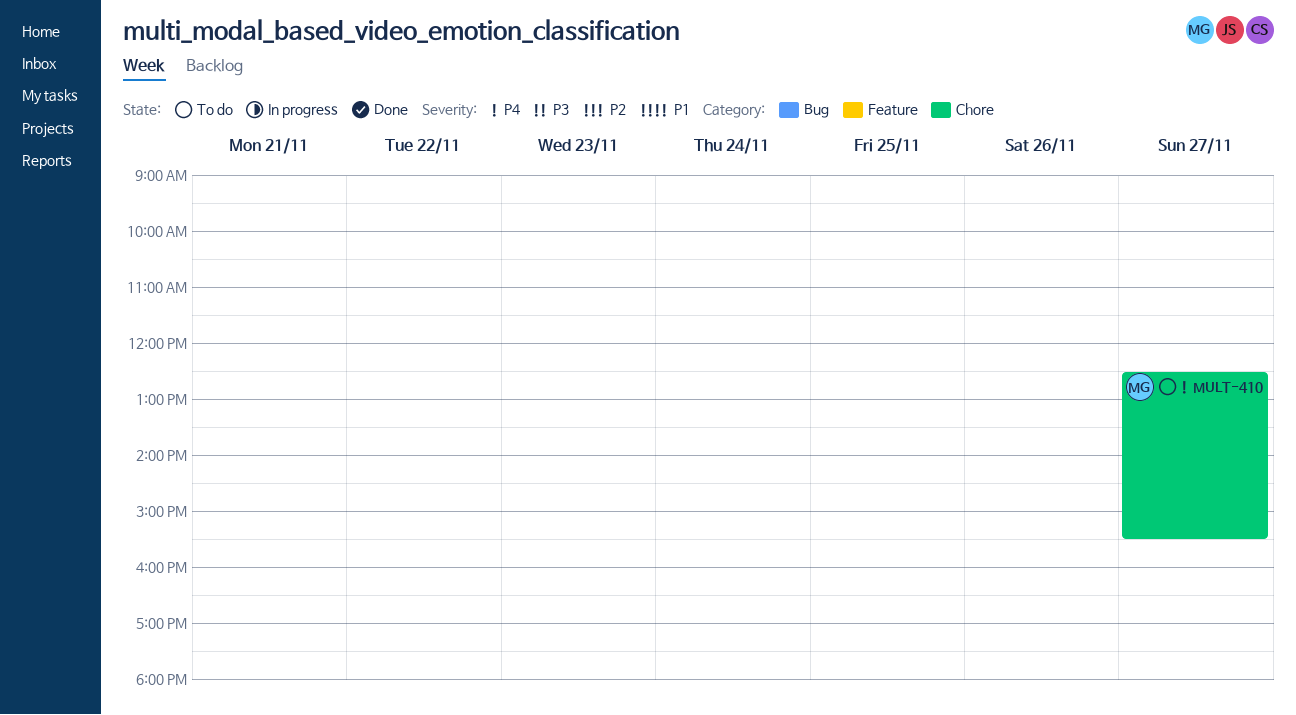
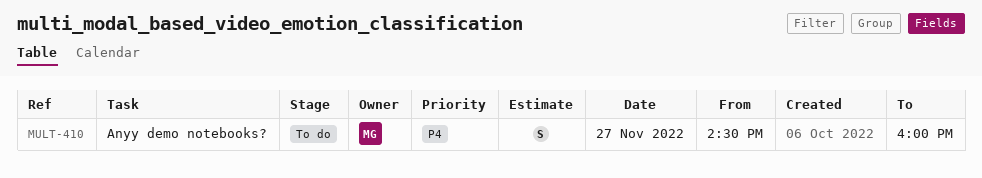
MULT-410, begins: 12:30 -> 14:30
MULT-410, ends: 15:30 -> 16:00

